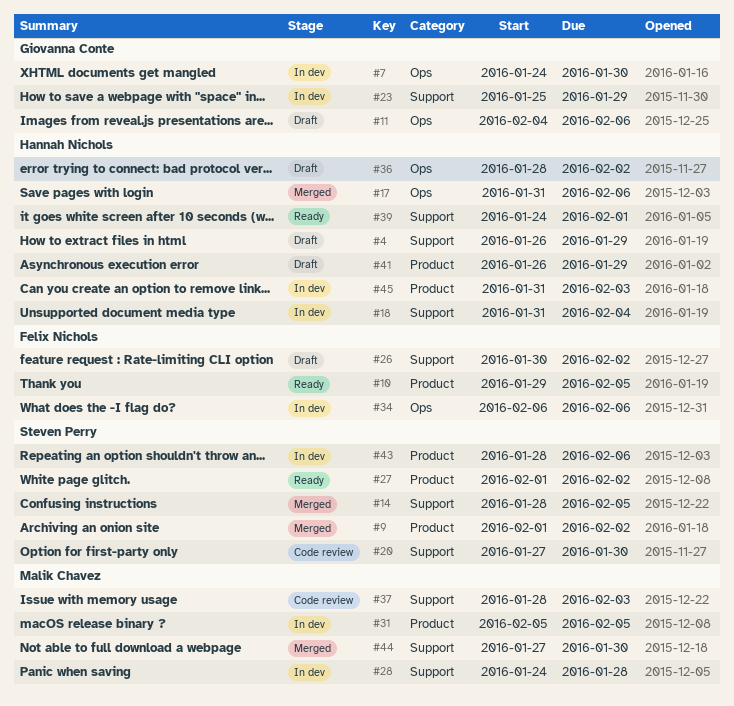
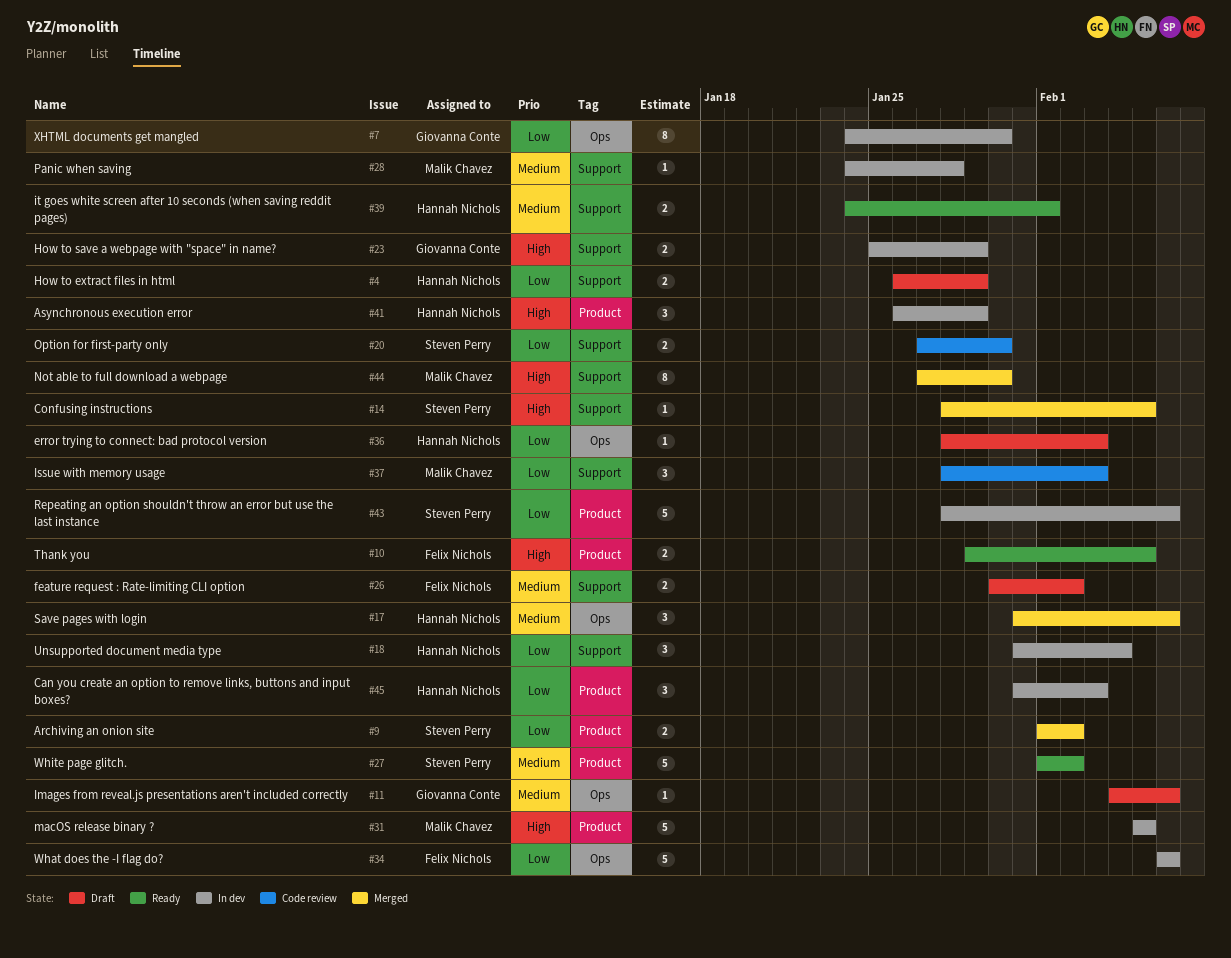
#36, due: Feb 2 -> Feb 3
#41, status: Draft -> In dev

